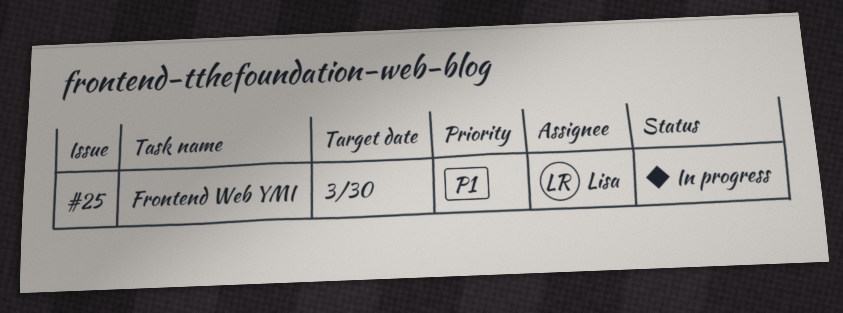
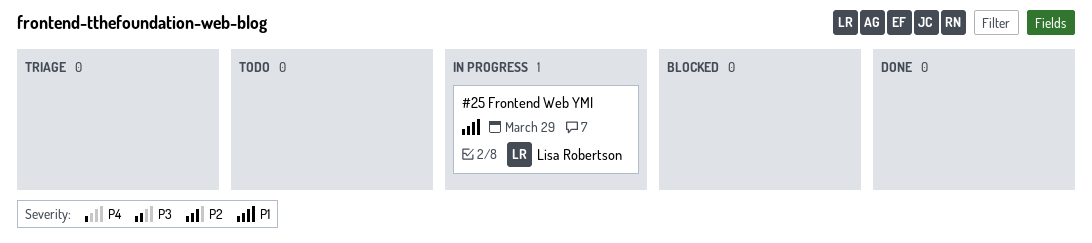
#25, due: Mar 30 -> Mar 29

